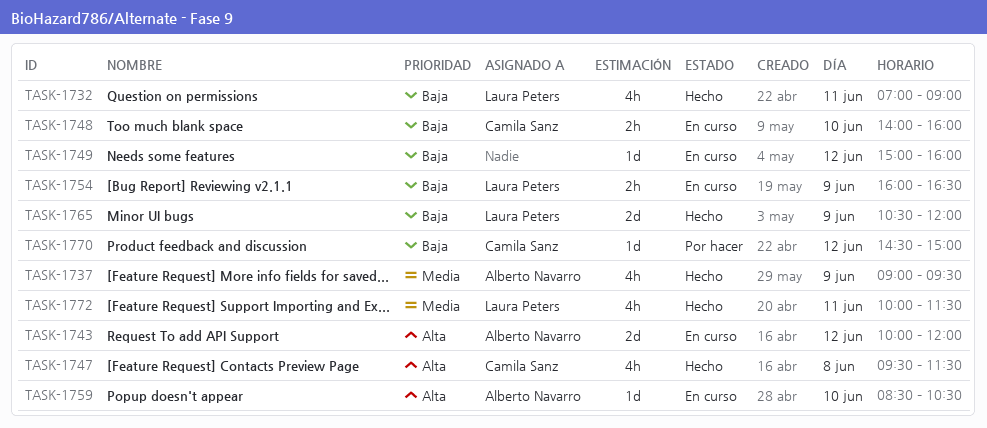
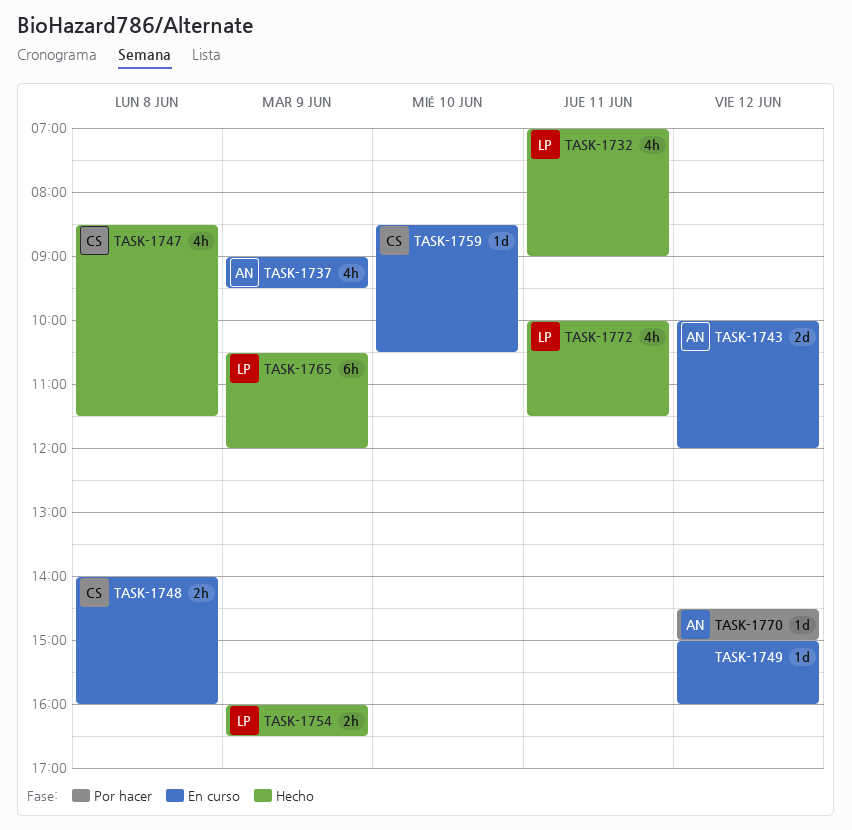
TASK-1737, status: Hecho -> En curso
TASK-1747, begins: 09:30 -> 08:30
TASK-1748, day: Jun 10 -> Jun 8
TASK-1754, status: En curso -> Hecho
TASK-1759, owner: Alberto Navarro -> Camila Sanz
TASK-1765, estimate: 2d -> 6h
TASK-1770, owner: Camila Sanz -> Alberto Navarro

